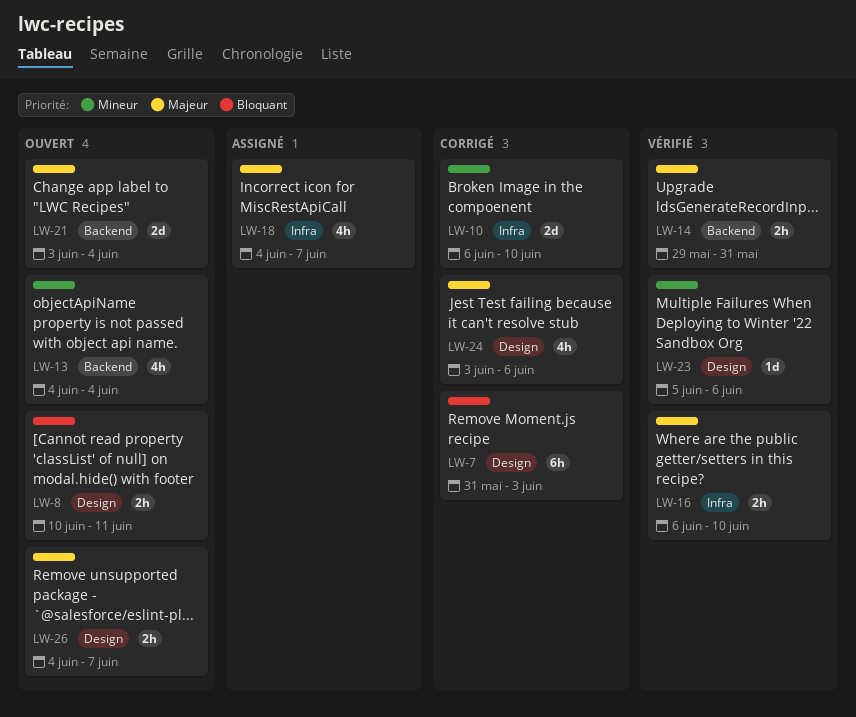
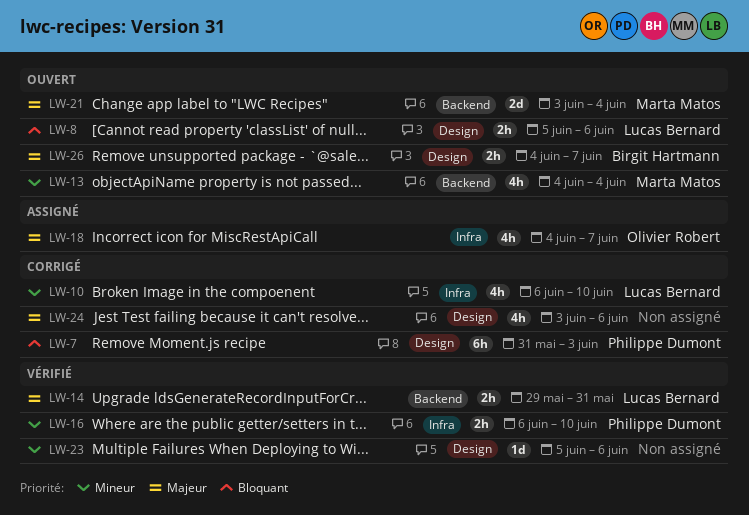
LW-8, start: Jun 10 -> Jun 5
LW-8, due: Jun 11 -> Jun 6
LW-10, estimate: 2d -> 4h
LW-16, priority: Majeur -> Mineur

